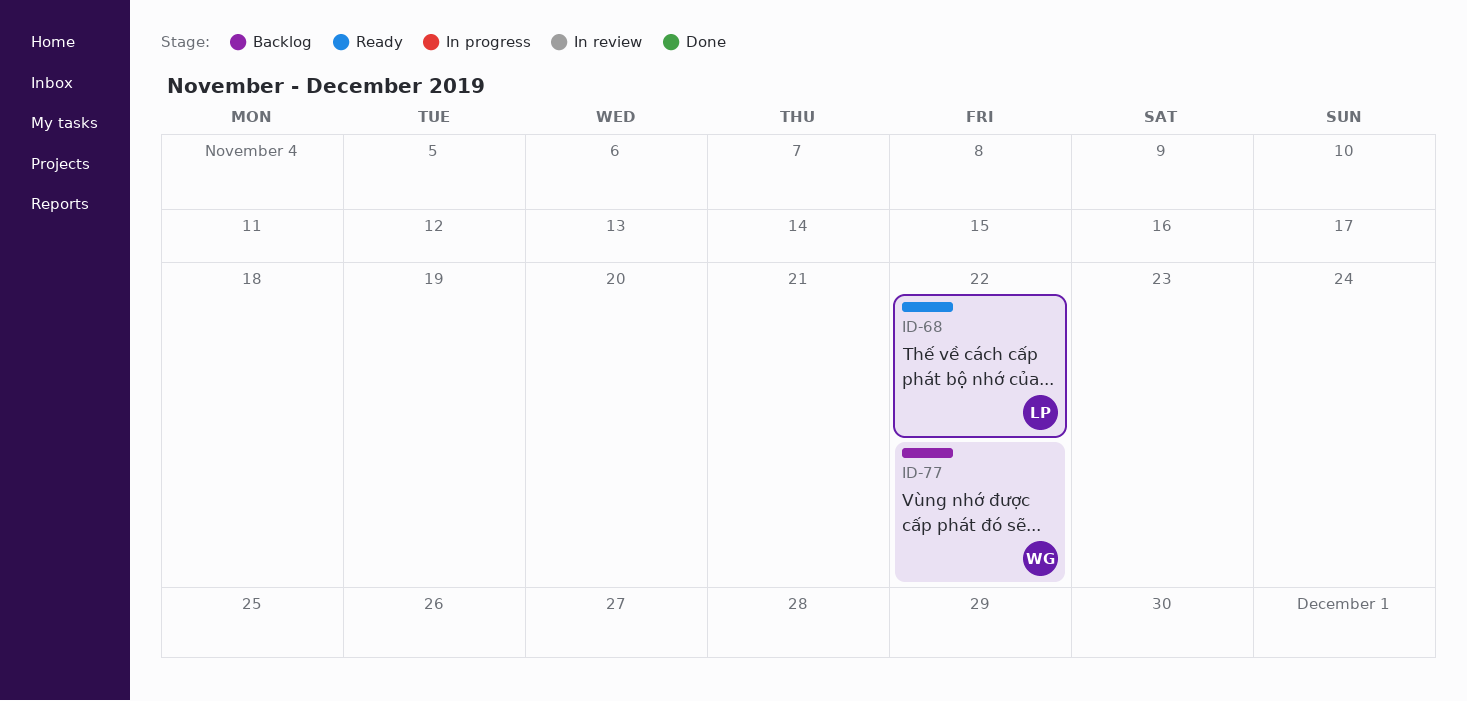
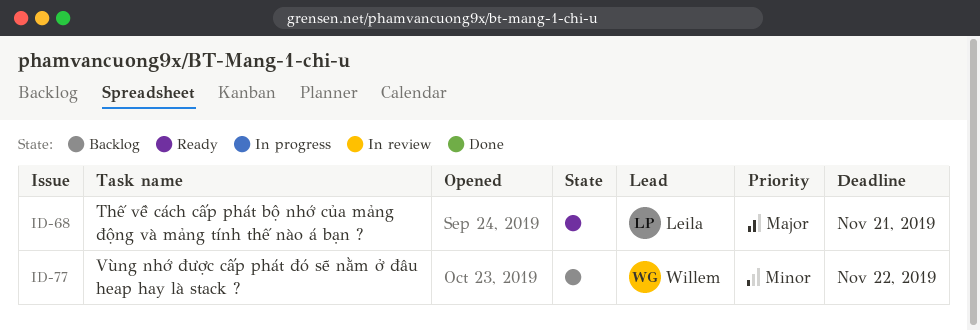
ID-68, due: Nov 22 -> Nov 21

